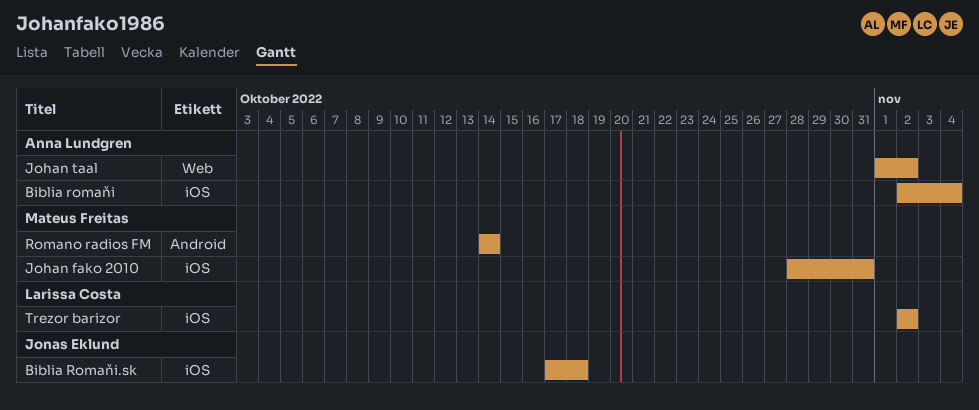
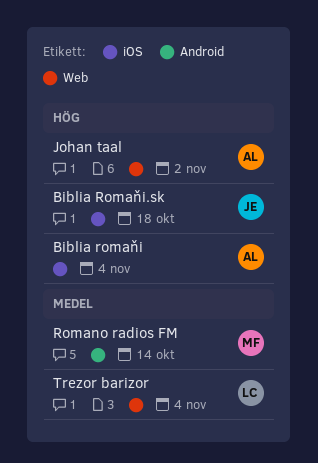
Johan fako 2010: present -> none
Trezor barizor, label: iOS -> Web
Trezor barizor, due: Nov 2 -> Nov 4

